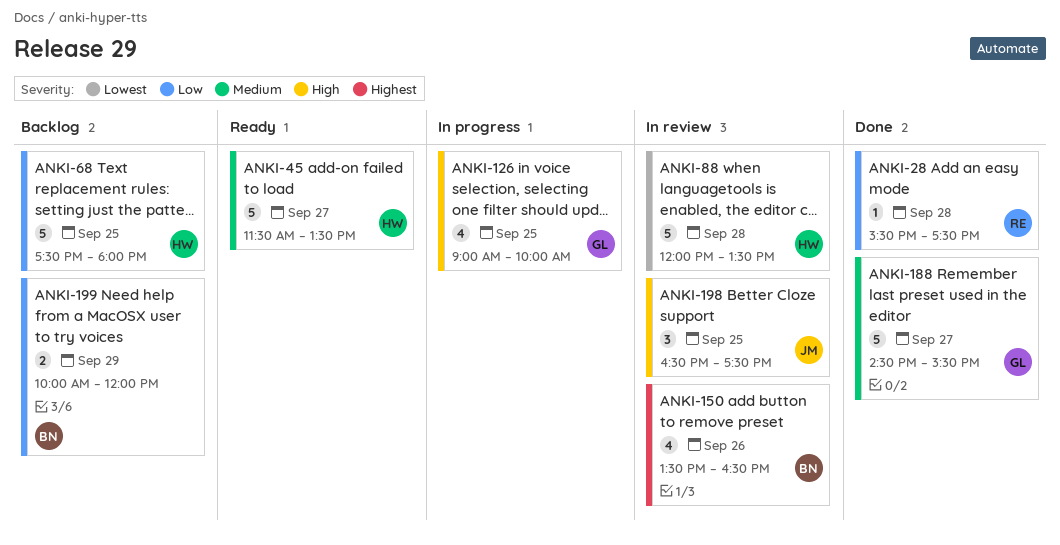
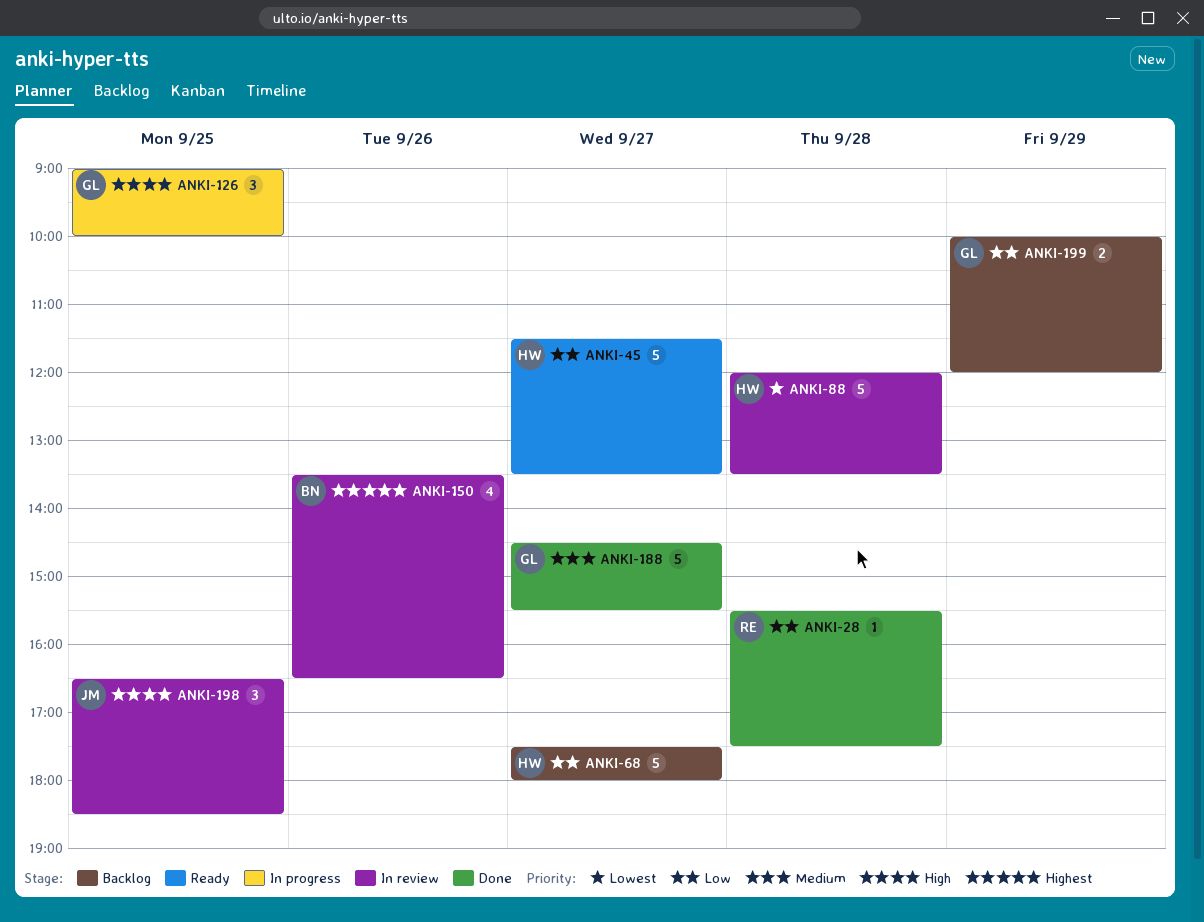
ANKI-45, priority: Medium -> Low
ANKI-68, day: Sep 25 -> Sep 27
ANKI-126, estimate: 4 -> 3
ANKI-198, ends: 17:30 -> 18:30
ANKI-199, owner: BN -> GL

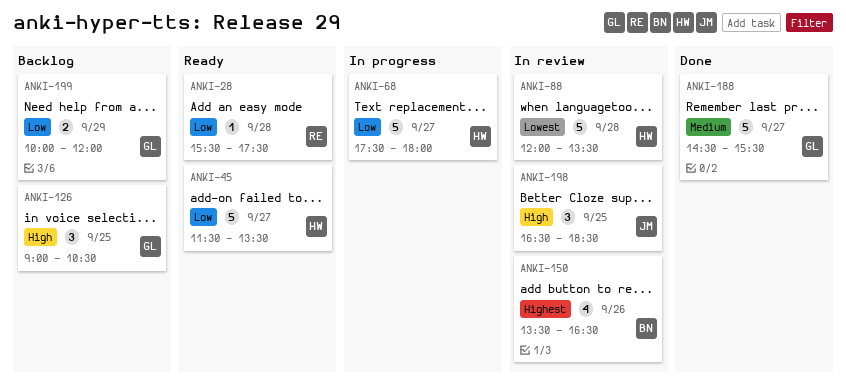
ANKI-28, status: Done -> Ready
ANKI-68, status: Backlog -> In progress
ANKI-126, status: In progress -> Backlog
ANKI-126, ends: 10:00 -> 10:30

